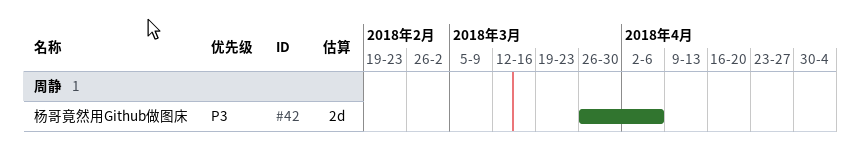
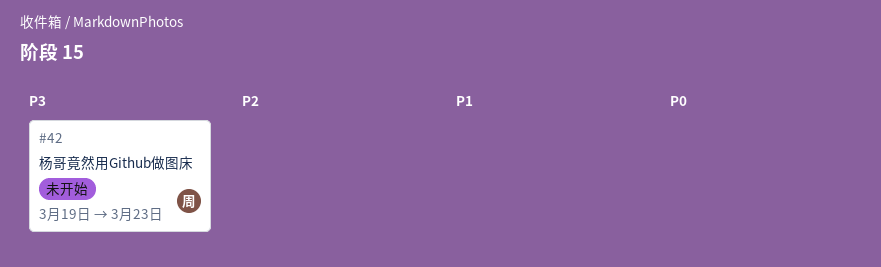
#42, start: Mar 26 -> Mar 19
#42, due: Apr 6 -> Mar 23

